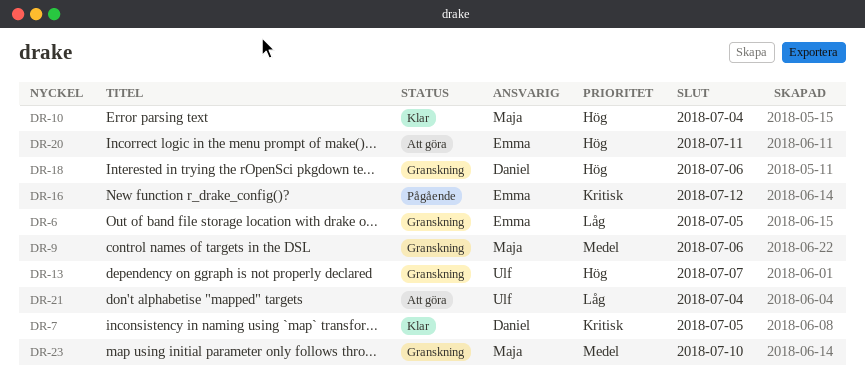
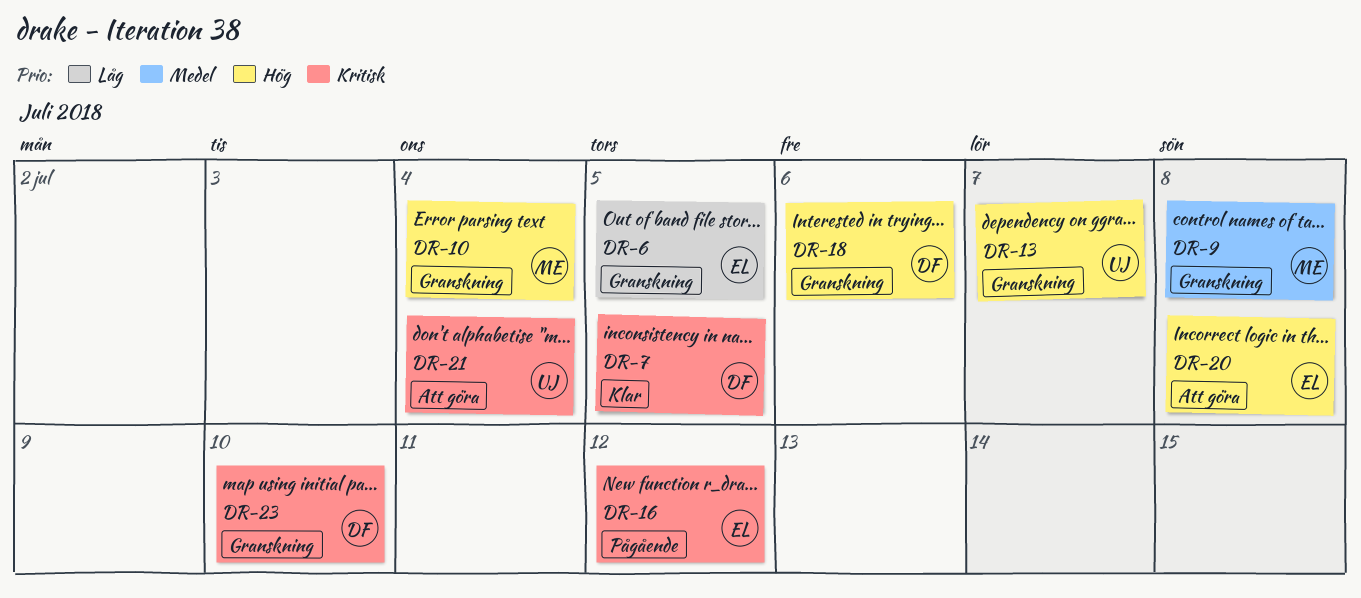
DR-9, due: Jul 6 -> Jul 8
DR-10, status: Klar -> Granskning
DR-20, due: Jul 11 -> Jul 8
DR-21, priority: Låg -> Kritisk
DR-23, owner: Maja -> Daniel
DR-23, priority: Medel -> Kritisk

